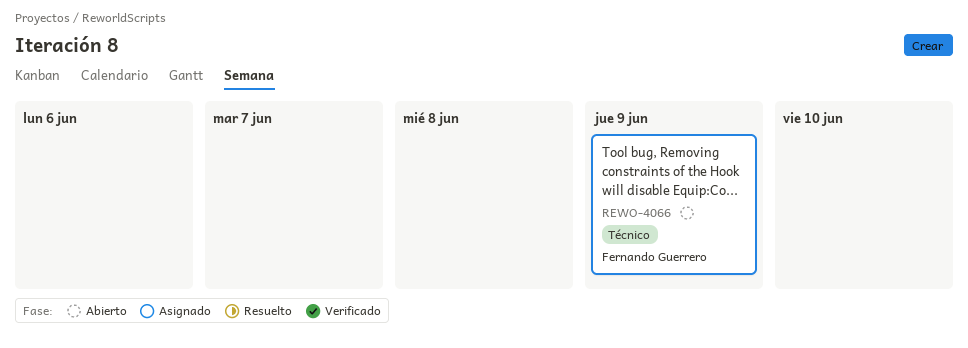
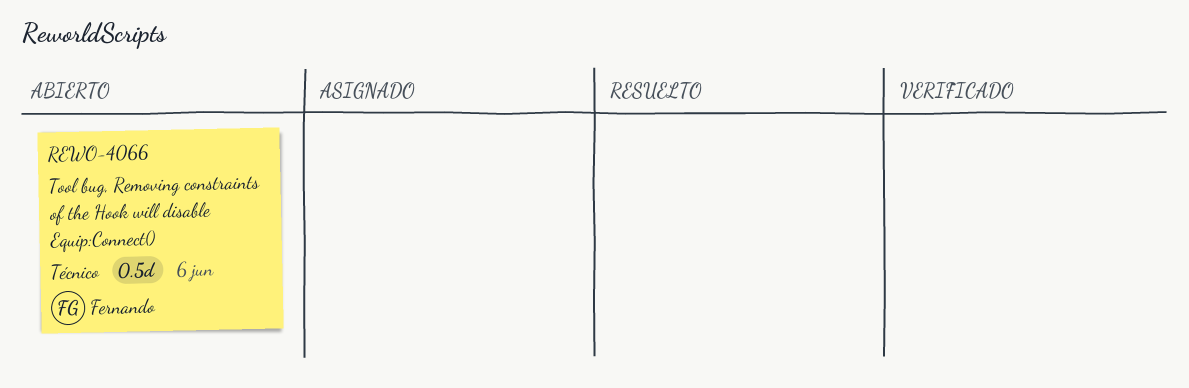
REWO-4066, due: Jun 9 -> Jun 6

